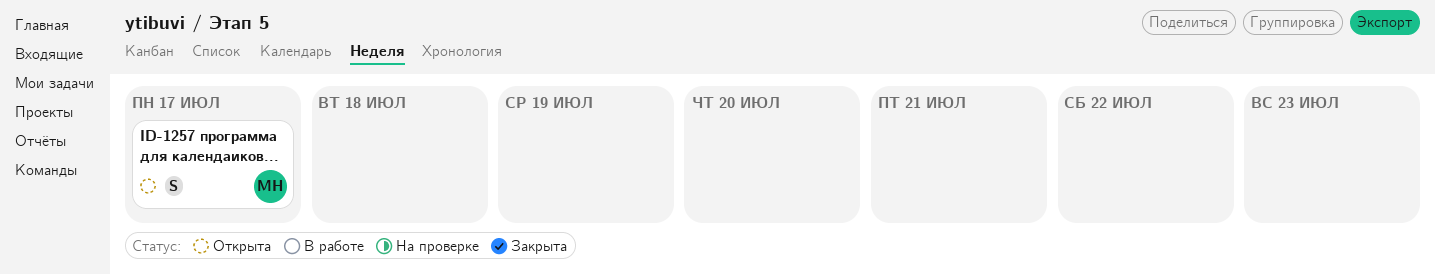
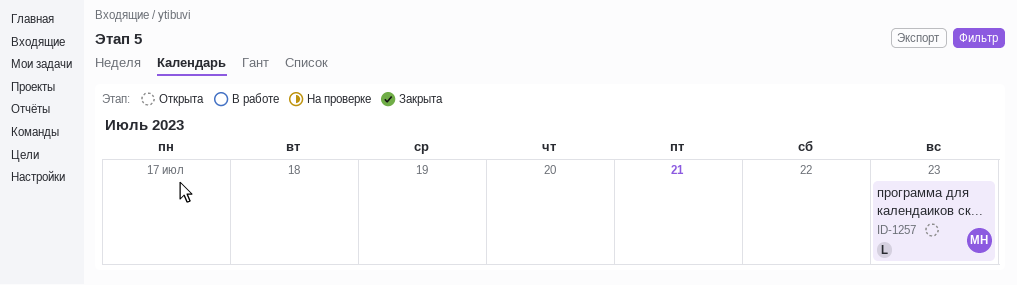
ID-1257, estimate: S -> L
ID-1257, due: Jul 17 -> Jul 23

